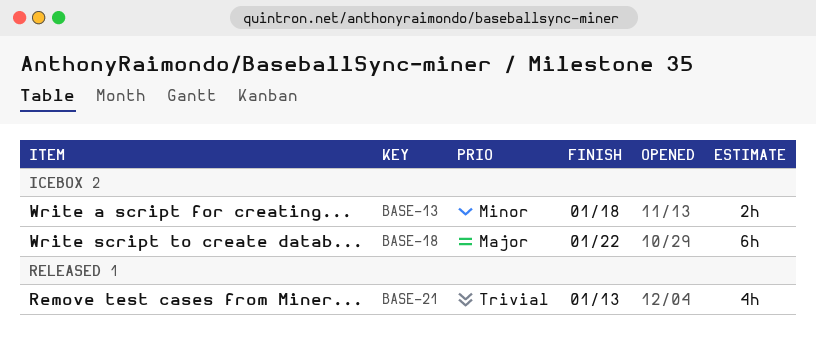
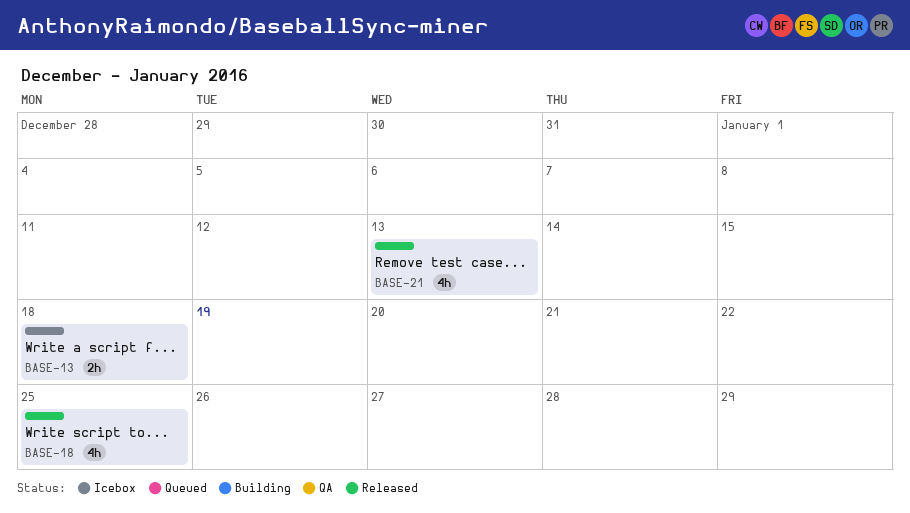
BASE-18, status: Icebox -> Released
BASE-18, estimate: 6h -> 4h
BASE-18, due: Jan 22 -> Jan 25

